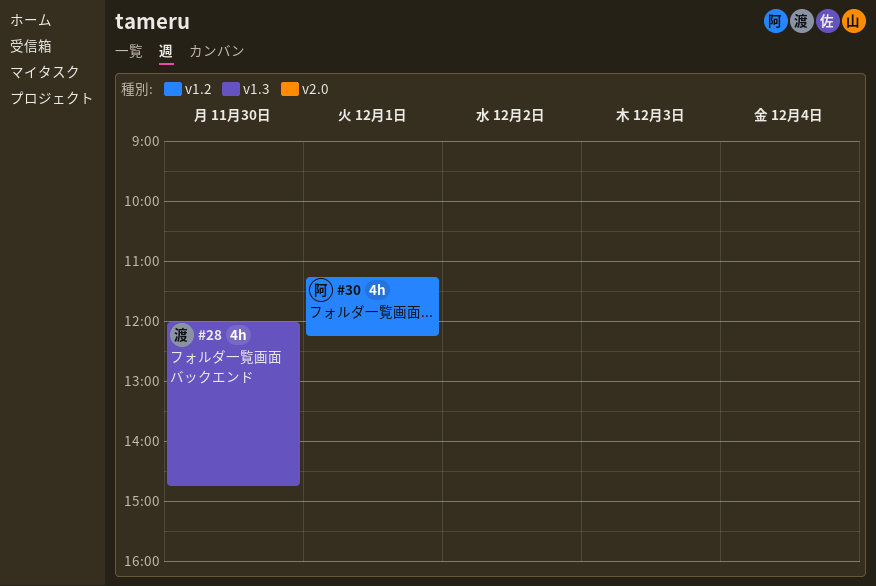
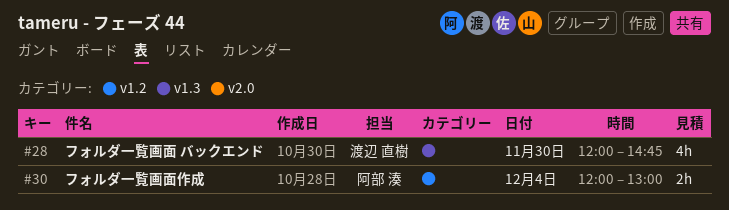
#30, estimate: 4h -> 2h
#30, day: Dec 1 -> Dec 4
#30, begins: 11:15 -> 12:00
#30, ends: 12:15 -> 13:00

